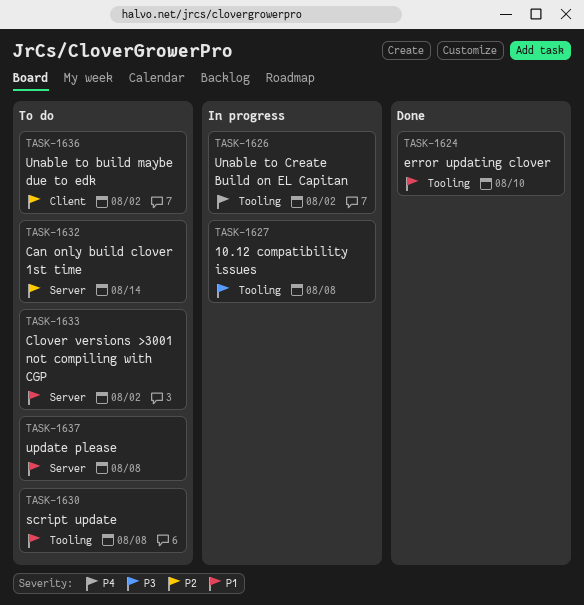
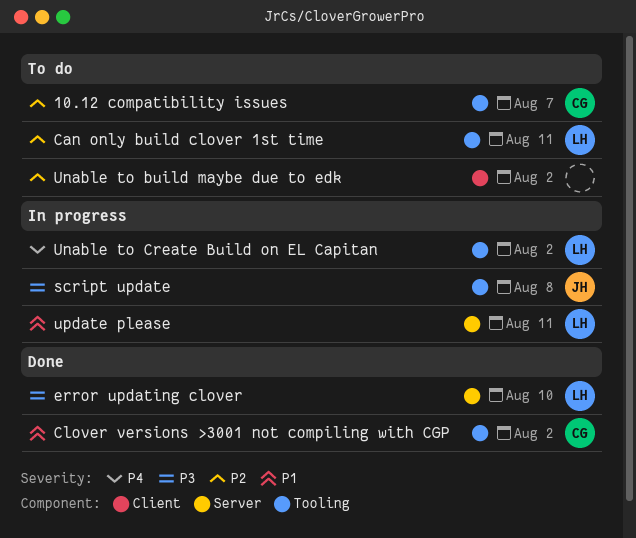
10.12 compatibility issues, status: In progress -> To do
10.12 compatibility issues, priority: P3 -> P2
10.12 compatibility issues, due: Aug 8 -> Aug 7
Can only build clover 1st time, label: Server -> Tooling
Can only build clover 1st time, due: Aug 14 -> Aug 11
Clover versions >3001 not compiling with CGP, status: To do -> Done
Clover versions >3001 not compiling with CGP, label: Server -> Tooling
error updating clover, priority: P1 -> P3
error updating clover, label: Tooling -> Server
script update, status: To do -> In progress
script update, priority: P1 -> P3
update please, status: To do -> In progress
update please, due: Aug 8 -> Aug 11

